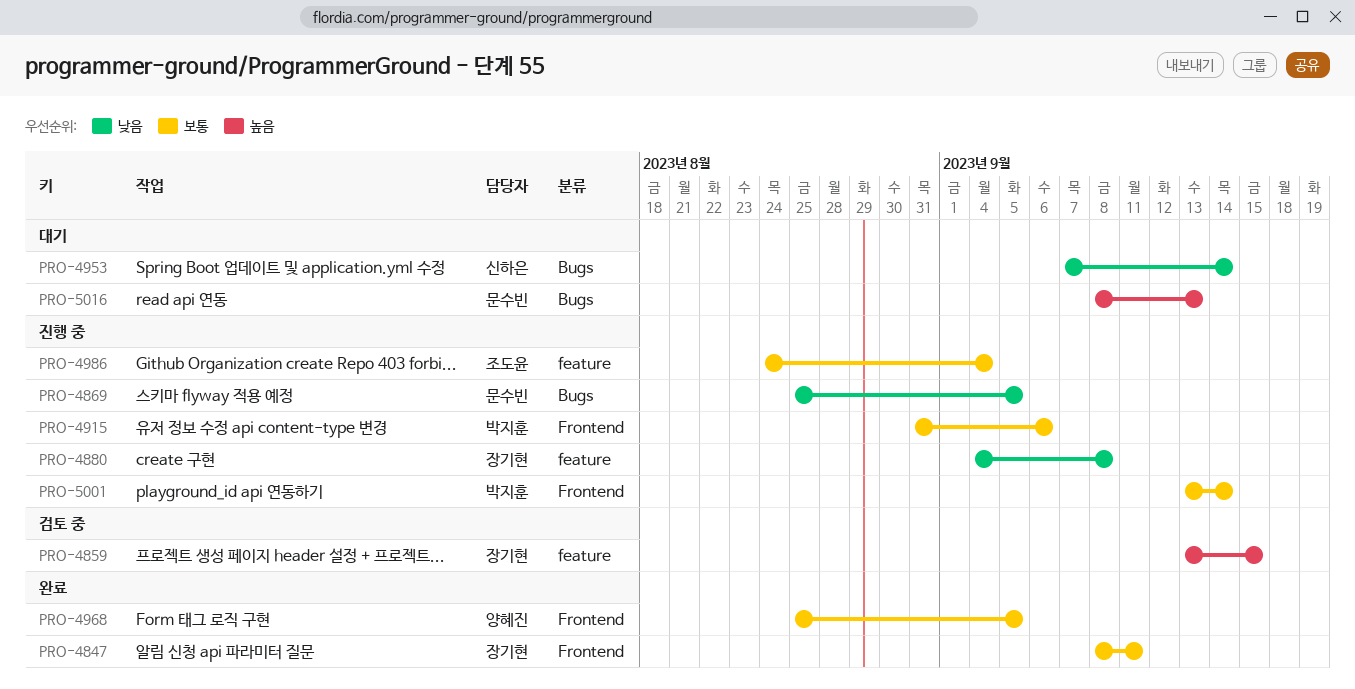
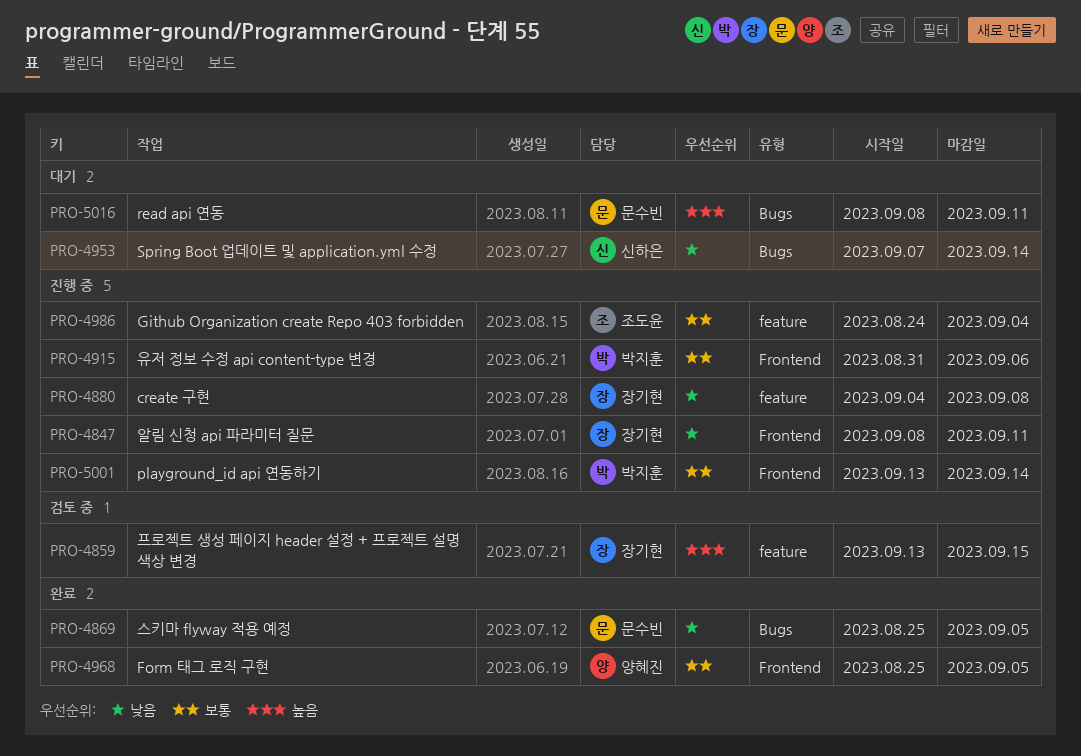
PRO-4847, status: 완료 -> 진행 중
PRO-4847, priority: 보통 -> 낮음
PRO-4869, status: 진행 중 -> 완료
PRO-5016, due: Sep 13 -> Sep 11

